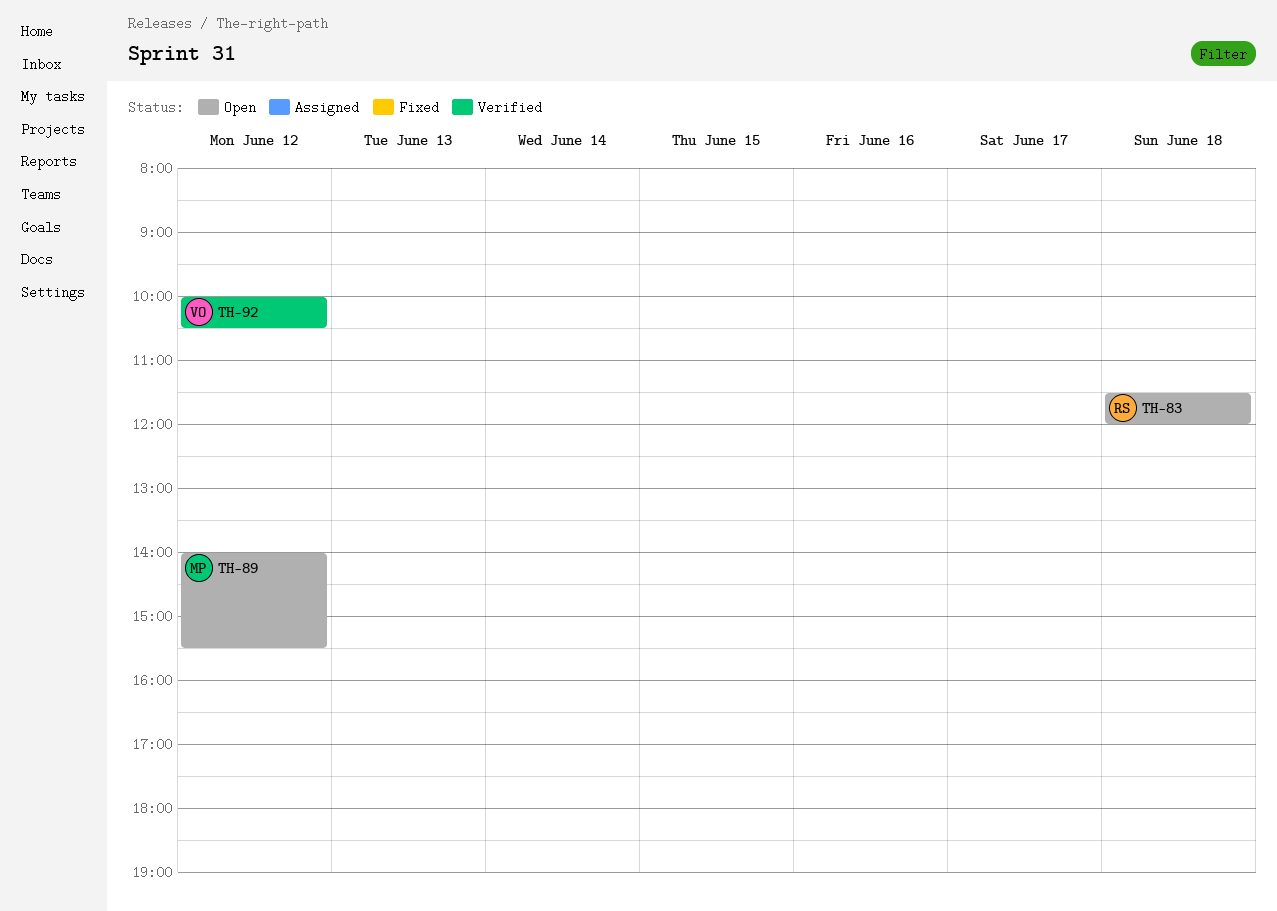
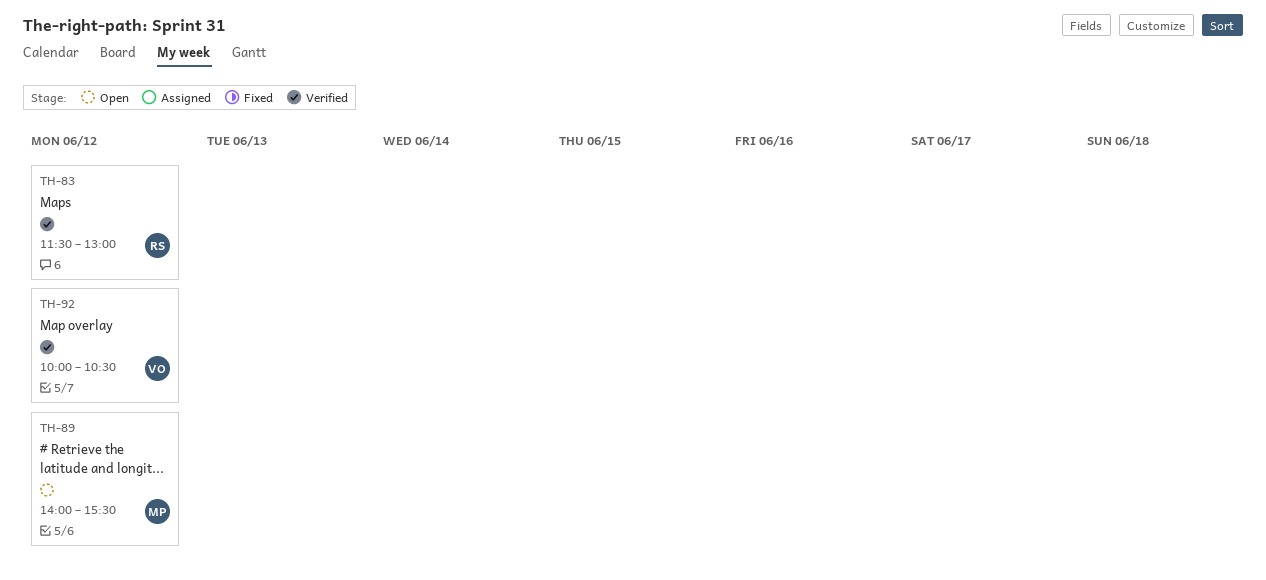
TH-83, status: Open -> Verified
TH-83, day: Jun 18 -> Jun 12
TH-83, ends: 12:00 -> 13:00

